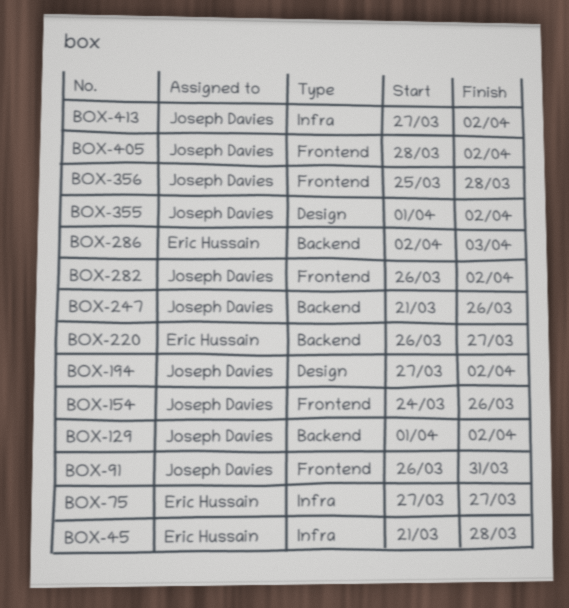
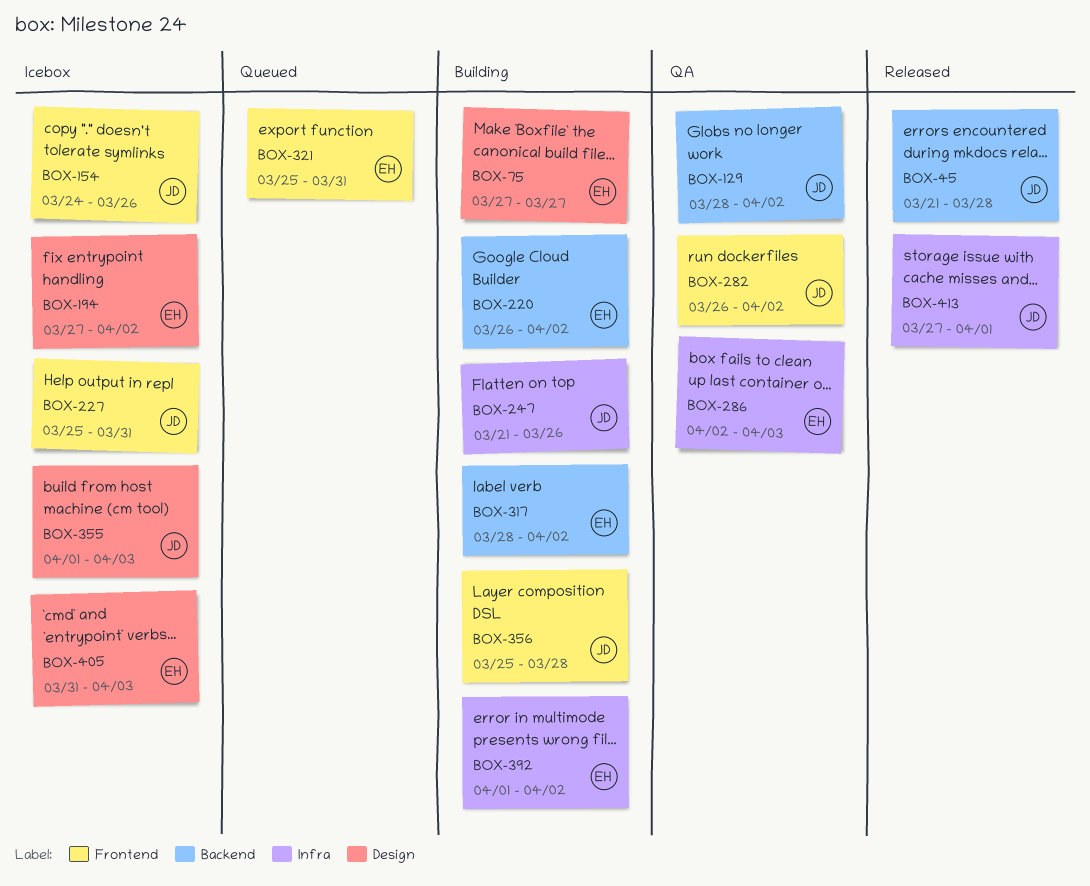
BOX-45, owner: Eric Hussain -> Joseph Davies
BOX-45, label: Infra -> Backend
BOX-75, label: Infra -> Design
BOX-91: present -> none
BOX-129, start: Apr 1 -> Mar 28
BOX-194, owner: Joseph Davies -> Eric Hussain
BOX-220, due: Mar 27 -> Apr 2
BOX-227: none -> present
BOX-247, label: Backend -> Infra
BOX-286, label: Backend -> Infra
BOX-317: none -> present
BOX-321: none -> present
BOX-355, due: Apr 2 -> Apr 3
BOX-392: none -> present
BOX-405, owner: Joseph Davies -> Eric Hussain
BOX-405, label: Frontend -> Design
BOX-405, start: Mar 28 -> Mar 31
BOX-405, due: Apr 2 -> Apr 3
BOX-413, due: Apr 2 -> Apr 1

